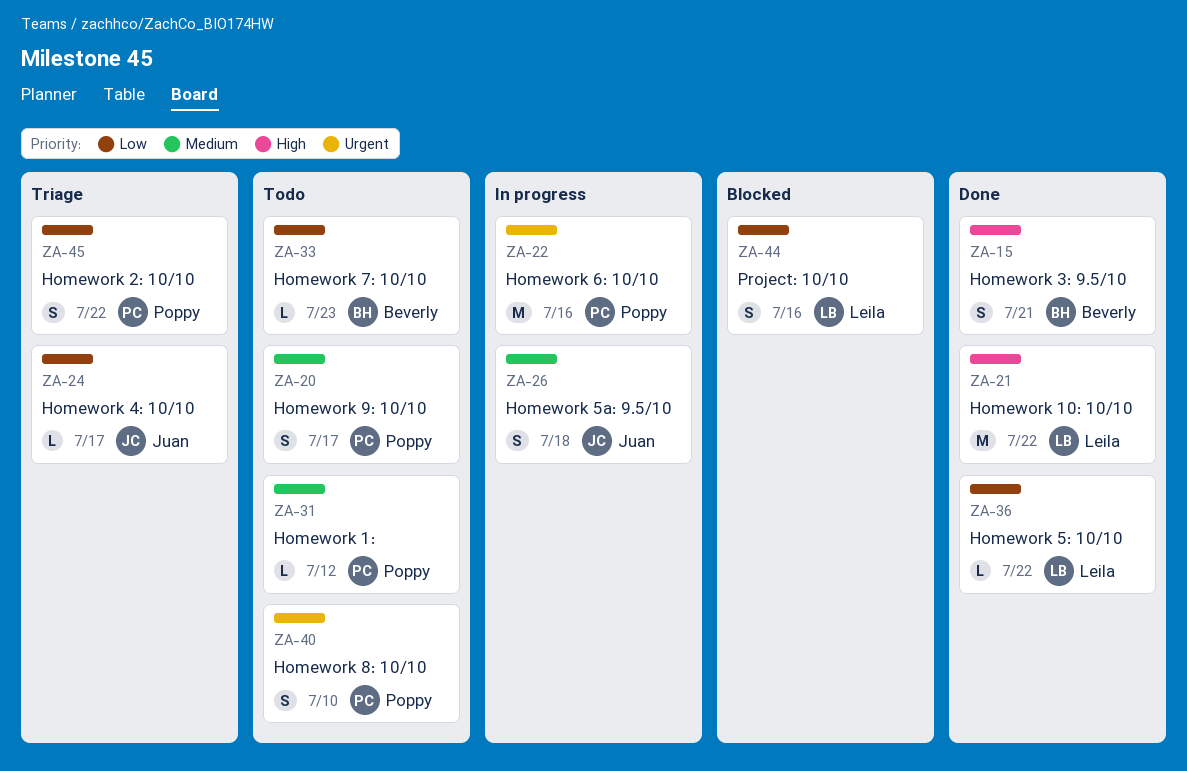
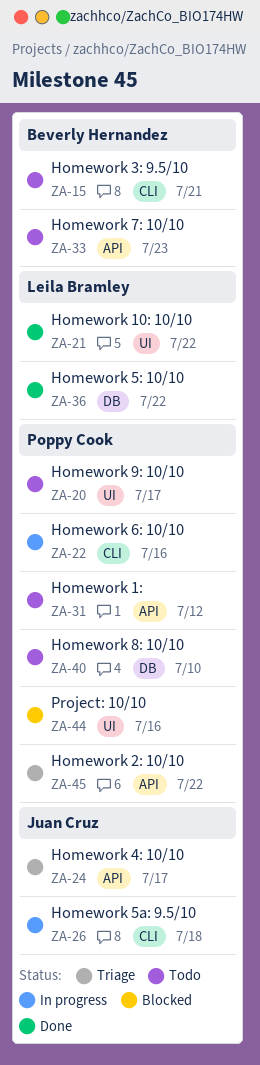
ZA-15, status: Done -> Todo
ZA-44, owner: Leila Bramley -> Poppy Cook

